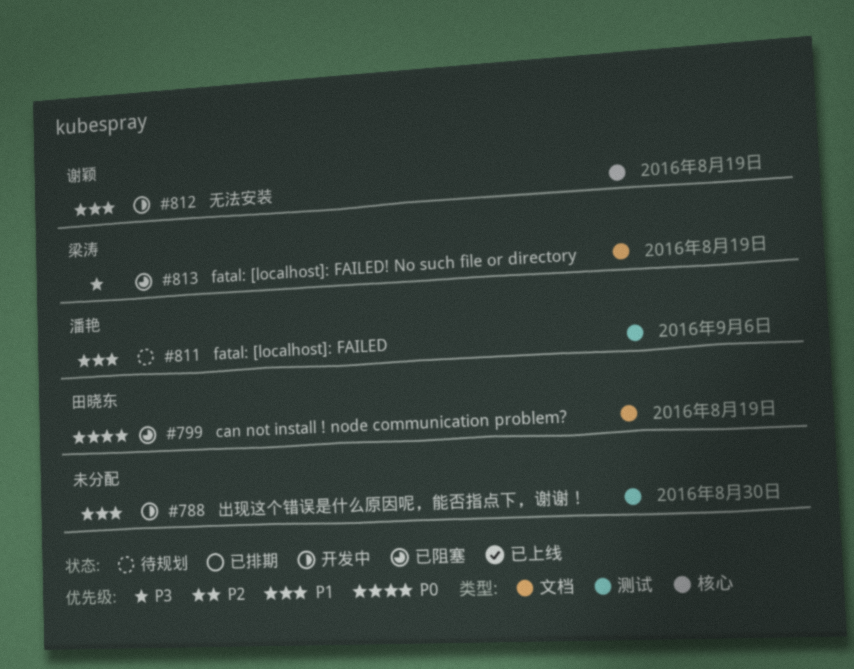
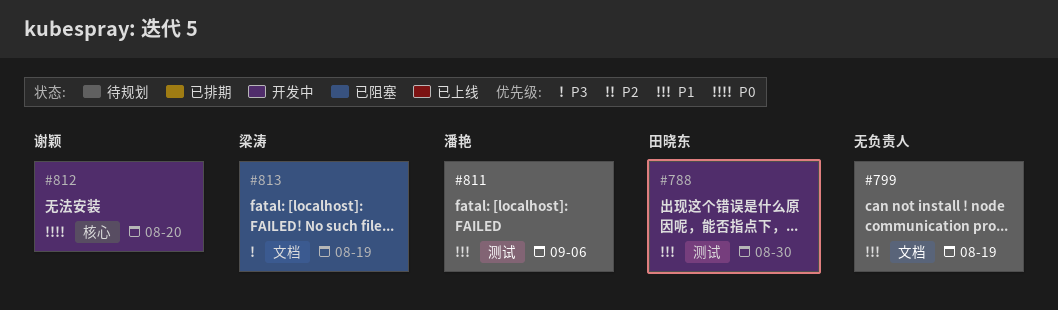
#788, owner: none -> 田晓东
#799, status: 已阻塞 -> 待规划
#799, owner: 田晓东 -> none
#799, priority: P0 -> P1
#812, priority: P1 -> P0
#812, due: Aug 19 -> Aug 20

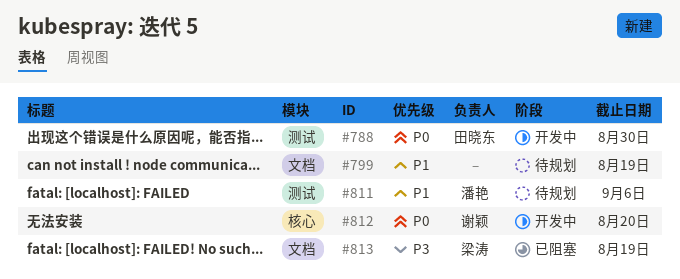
#788, priority: P1 -> P0

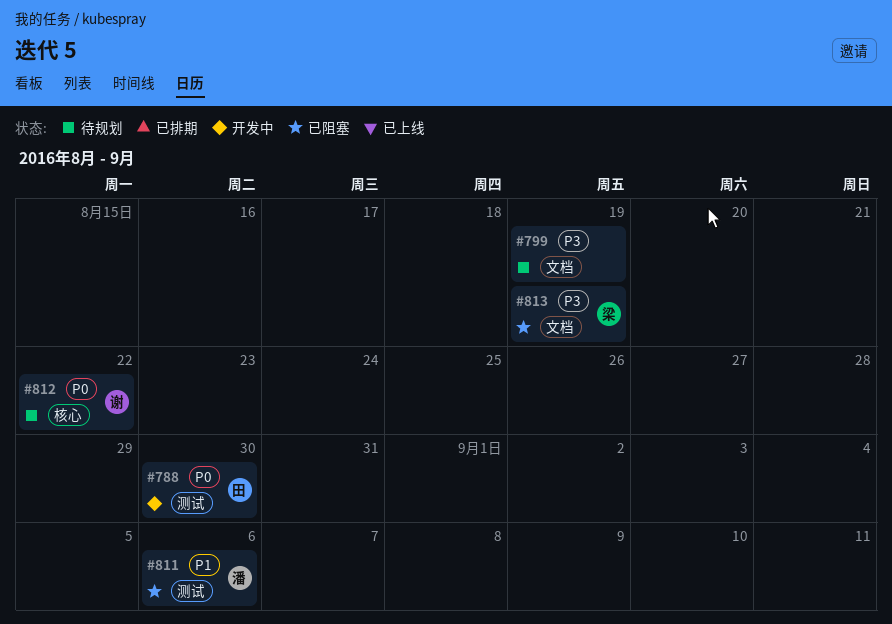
#799, priority: P1 -> P3
#811, status: 待规划 -> 已阻塞
#812, status: 开发中 -> 待规划
#812, due: Aug 20 -> Aug 22

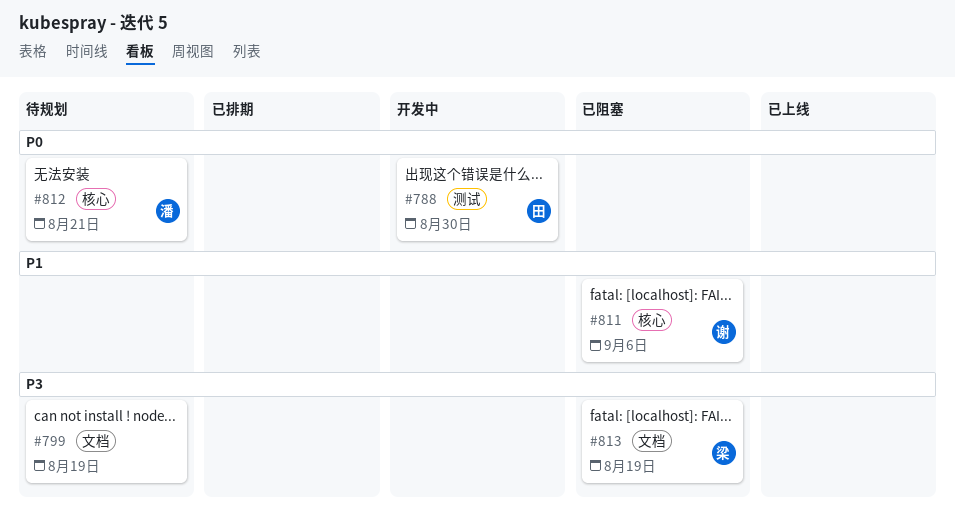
#811, owner: 潘 -> 谢
#811, label: 测试 -> 核心
#812, owner: 谢 -> 潘
#812, due: Aug 22 -> Aug 21

